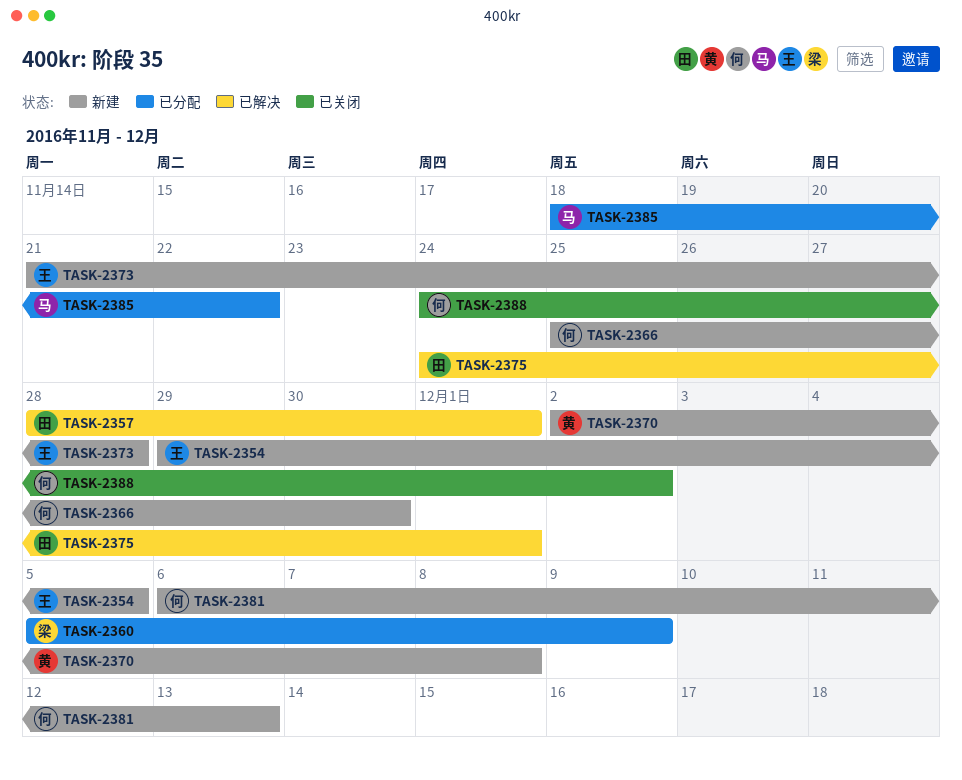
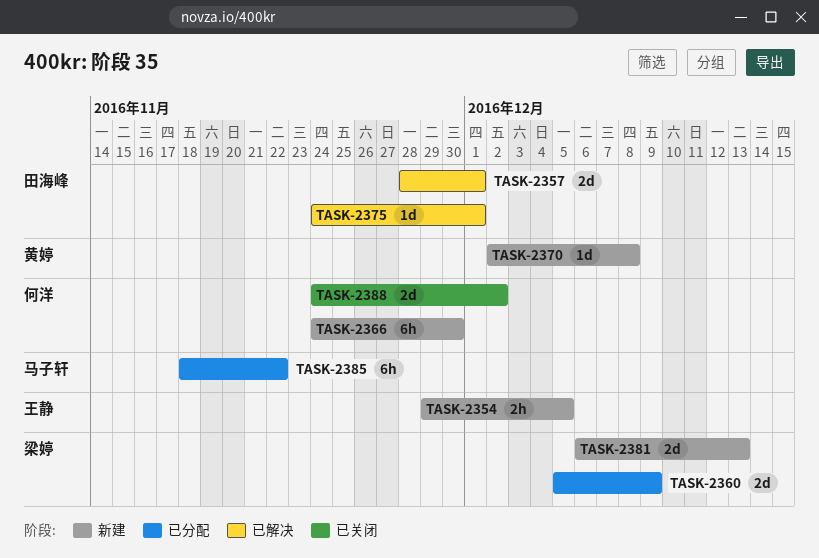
TASK-2366, start: Nov 25 -> Nov 24
TASK-2373: present -> none
TASK-2381, owner: 何洋 -> 梁婷

